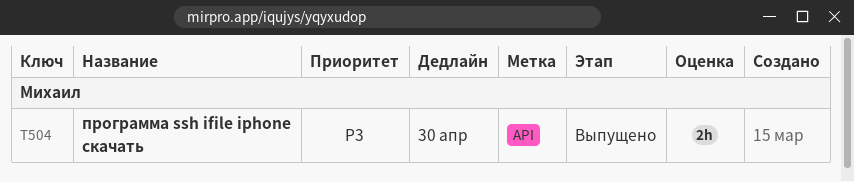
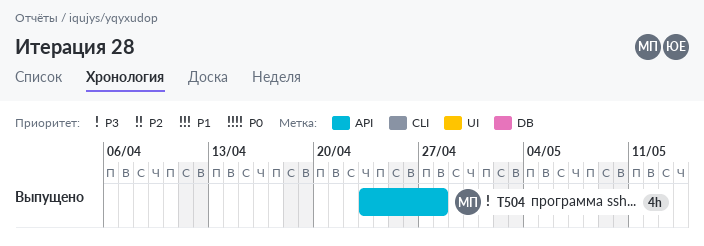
T504, estimate: 2h -> 4h
T504, due: Apr 30 -> Apr 28

